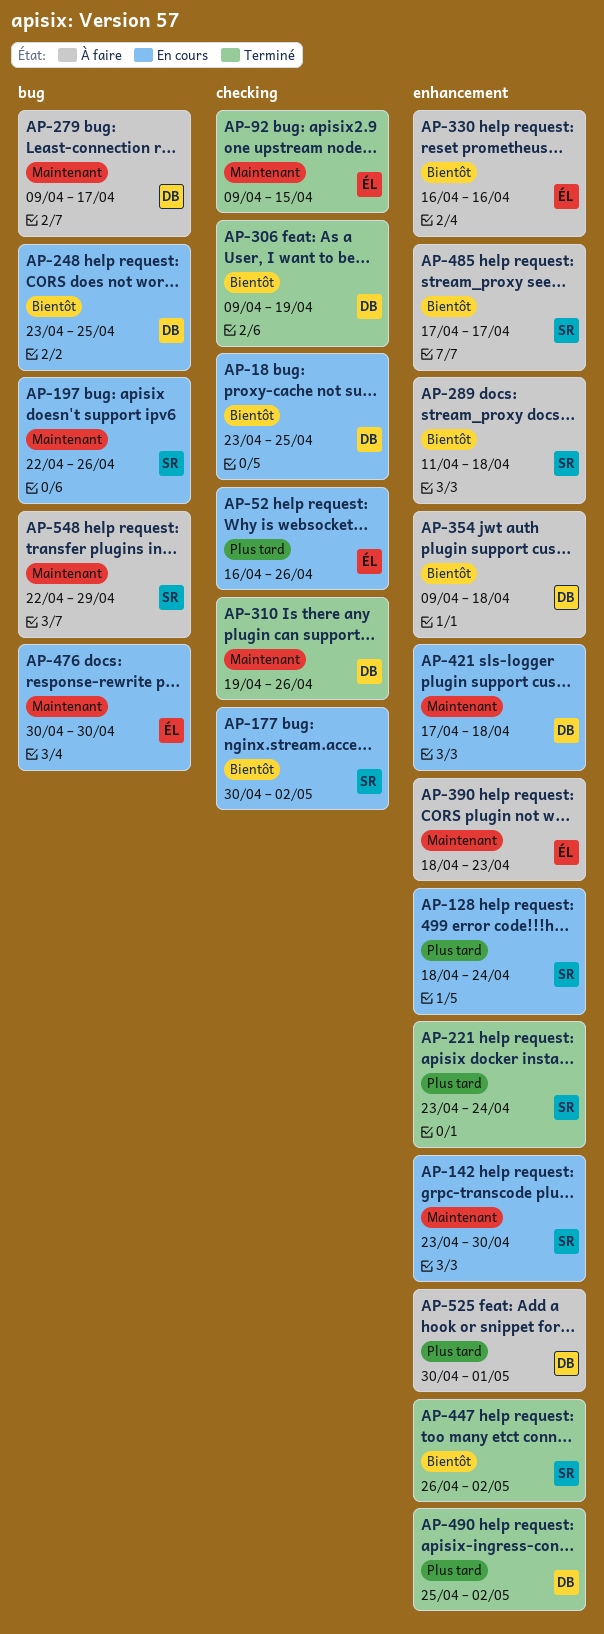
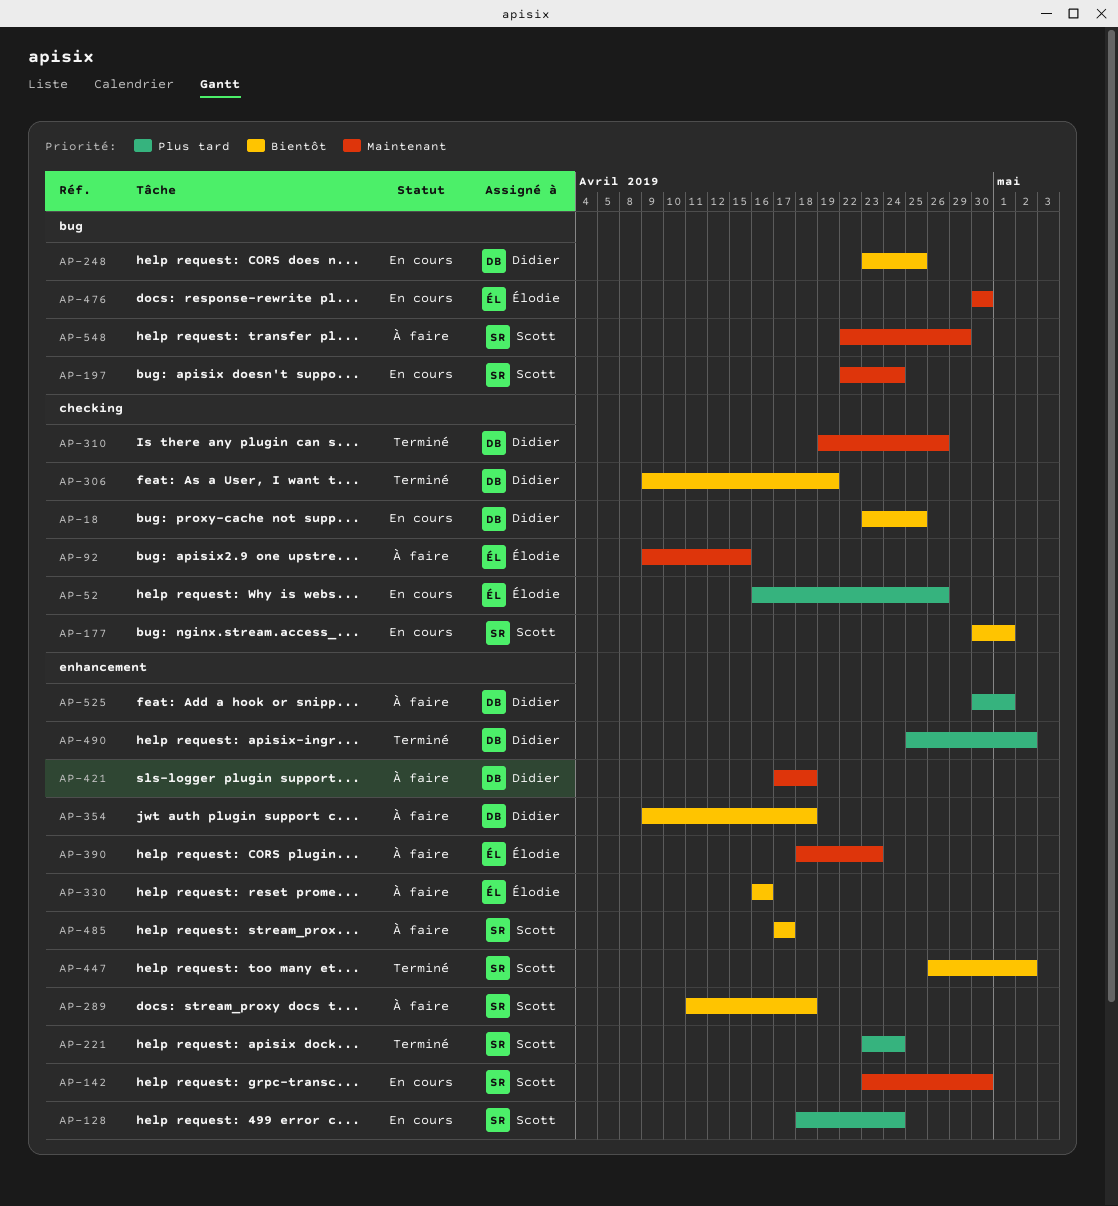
AP-92, status: Terminé -> À faire
AP-177, due: May 2 -> May 1
AP-197, due: Apr 26 -> Apr 24
AP-279: present -> none
AP-421, status: En cours -> À faire

